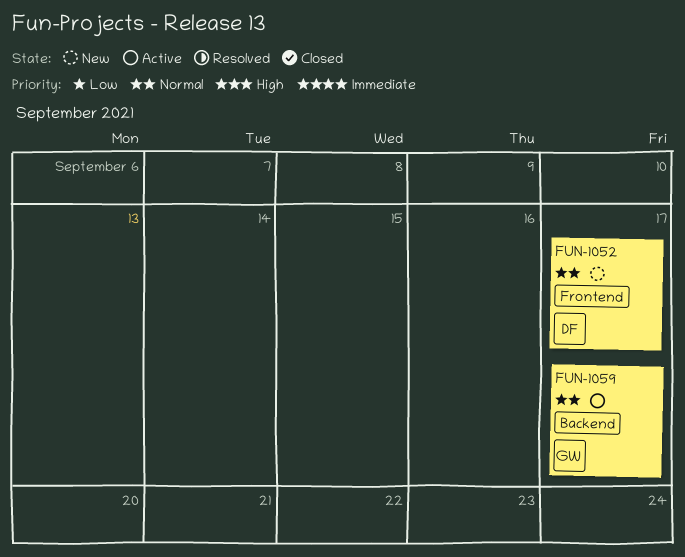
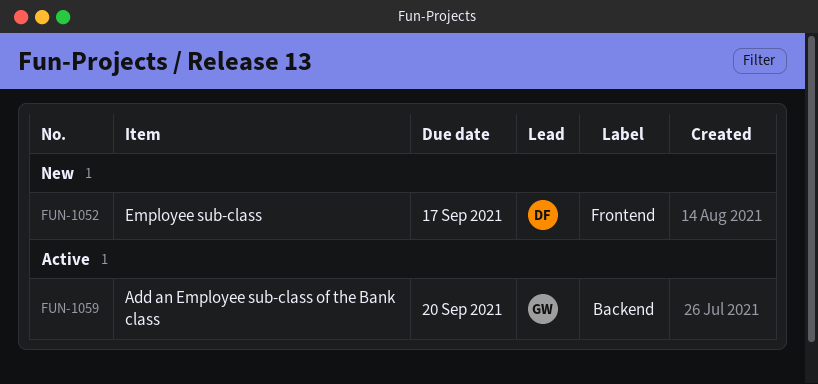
FUN-1059, due: Sep 17 -> Sep 20

